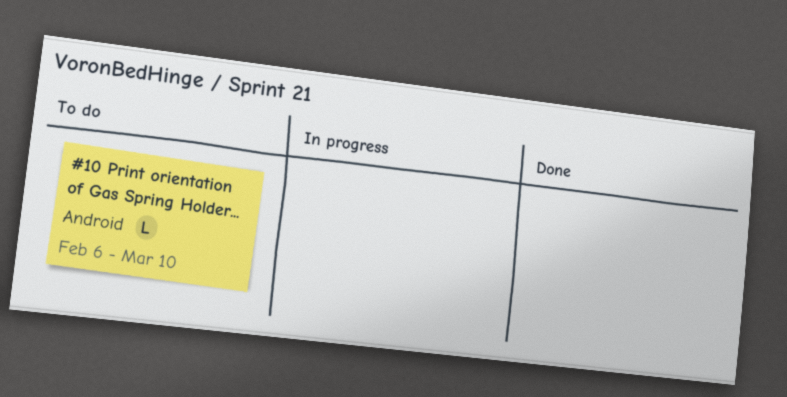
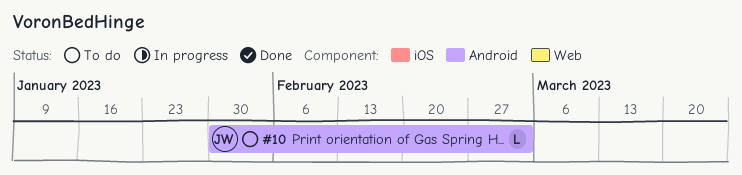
#10, start: Feb 6 -> Jan 30
#10, due: Mar 10 -> Mar 3

